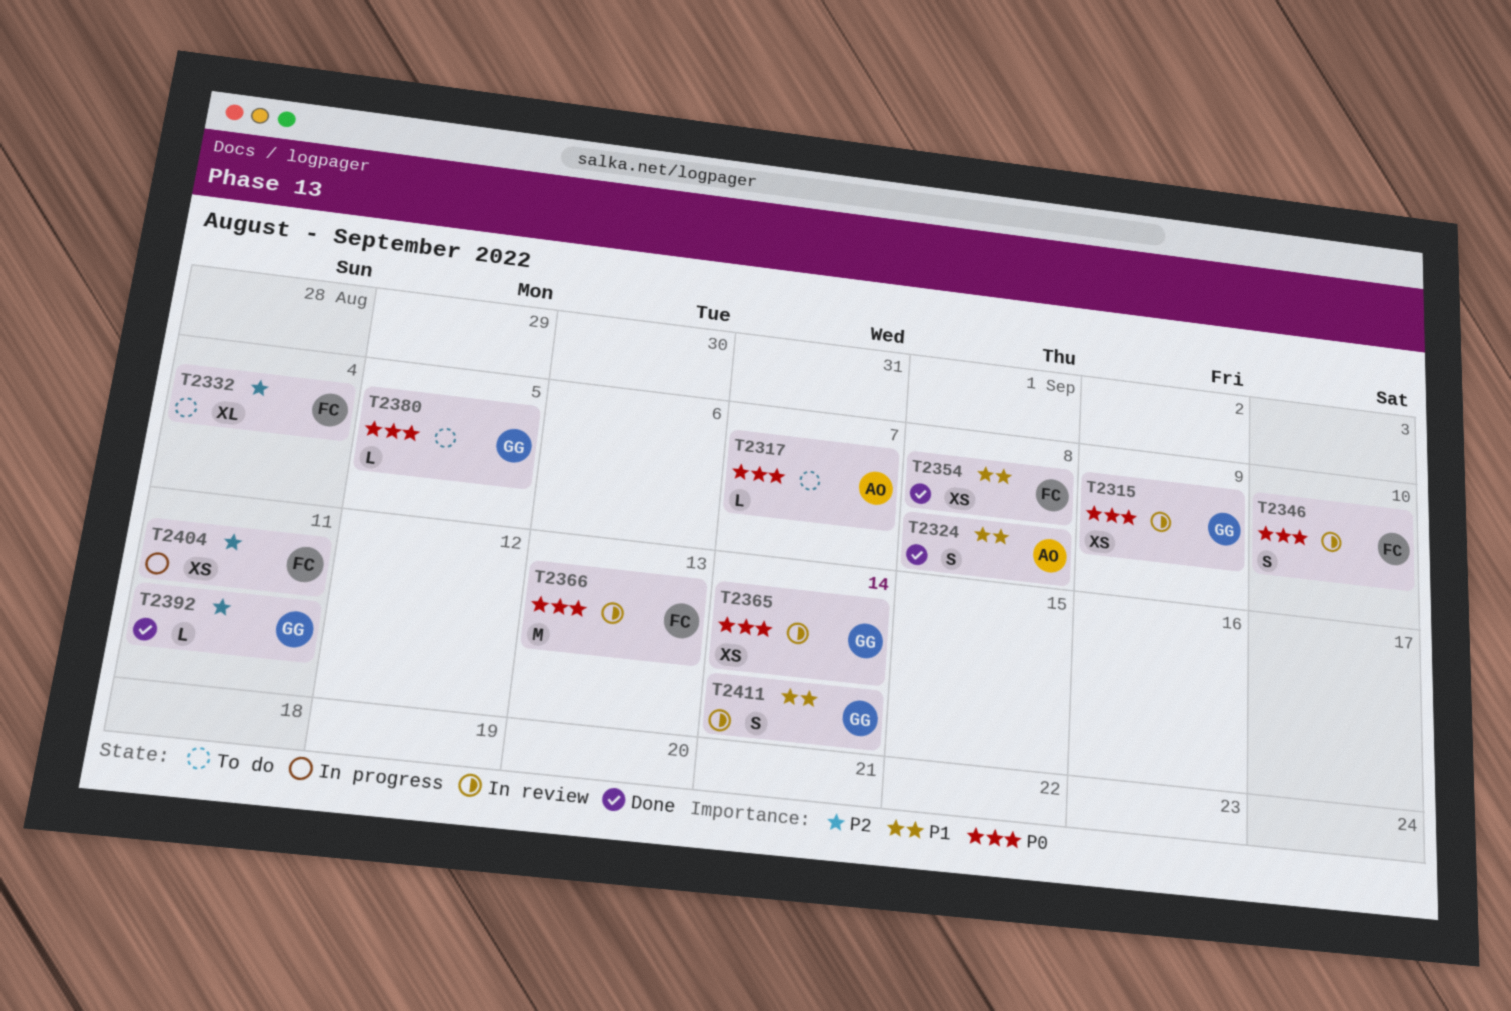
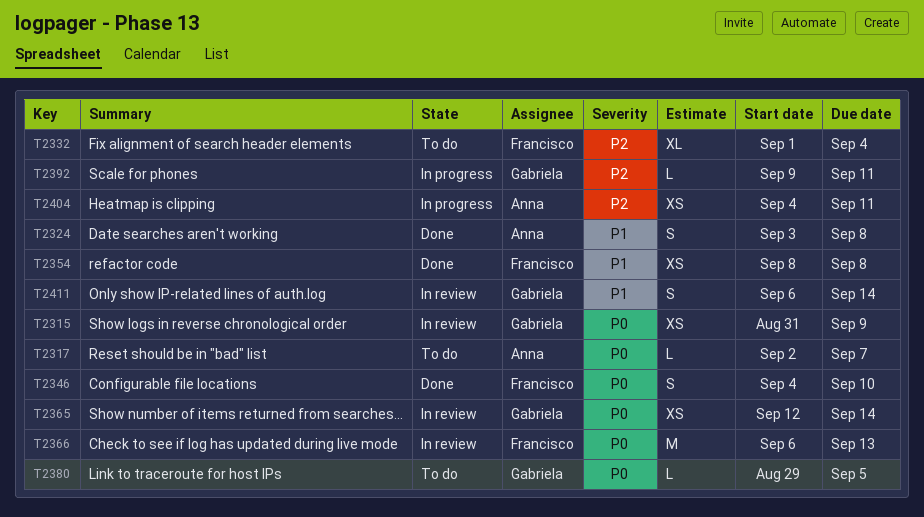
T2346, status: In review -> Done
T2392, status: Done -> In progress
T2404, owner: Francisco -> Anna

